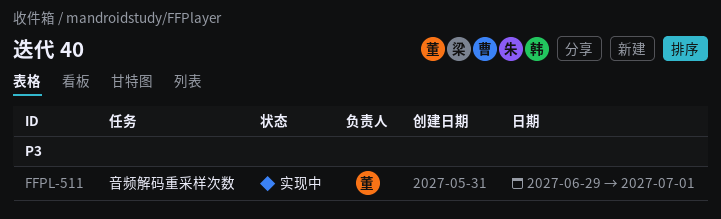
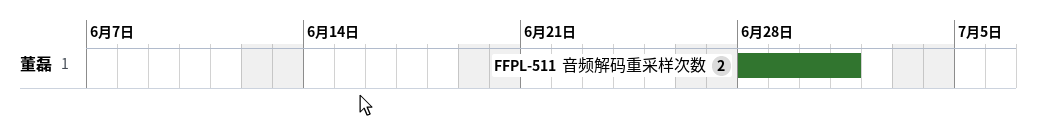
FFPL-511, start: Jun 29 -> Jun 28

